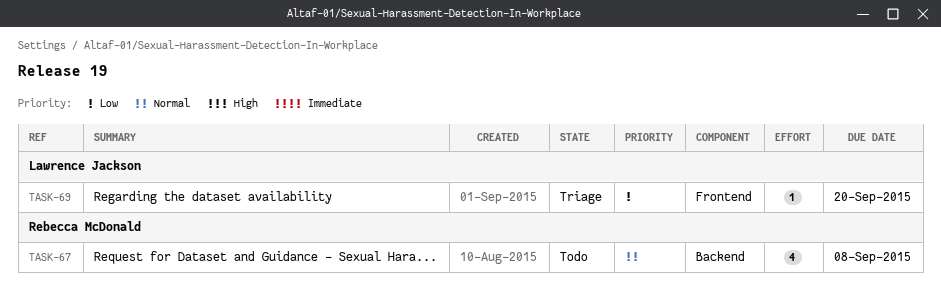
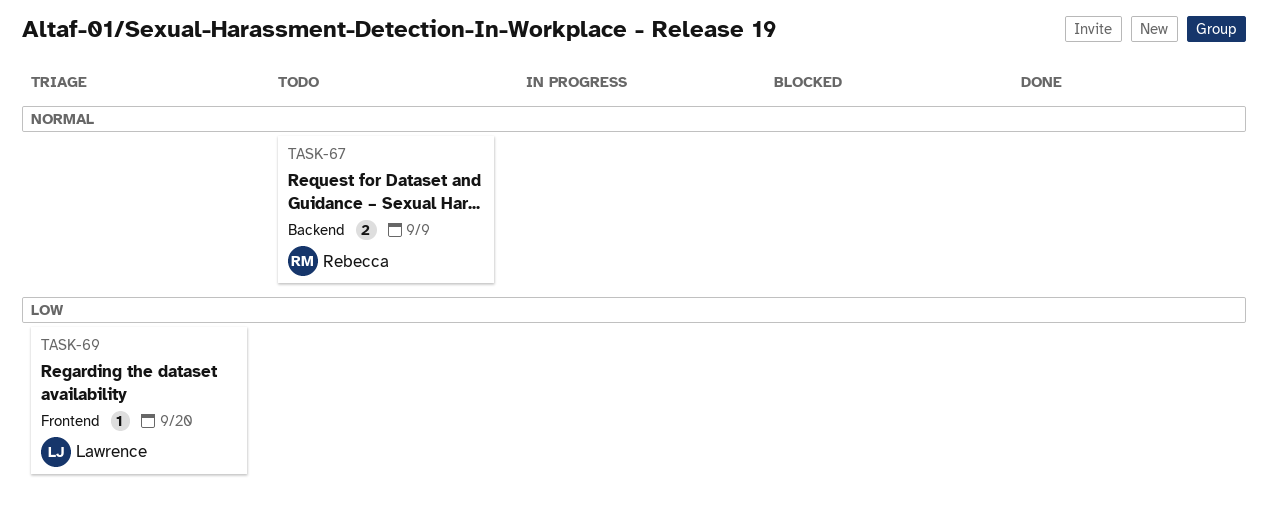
TASK-67, estimate: 4 -> 2
TASK-67, due: Sep 8 -> Sep 9

